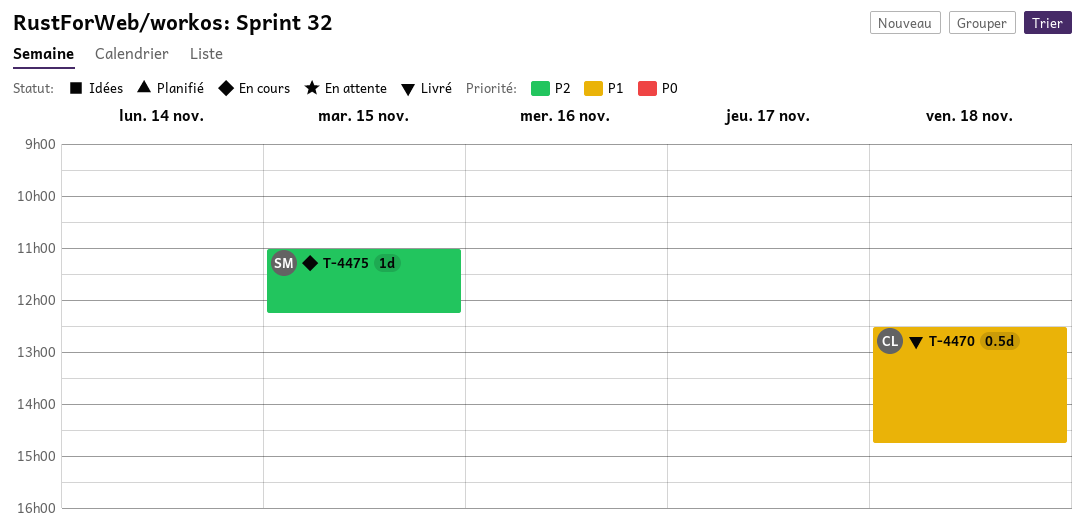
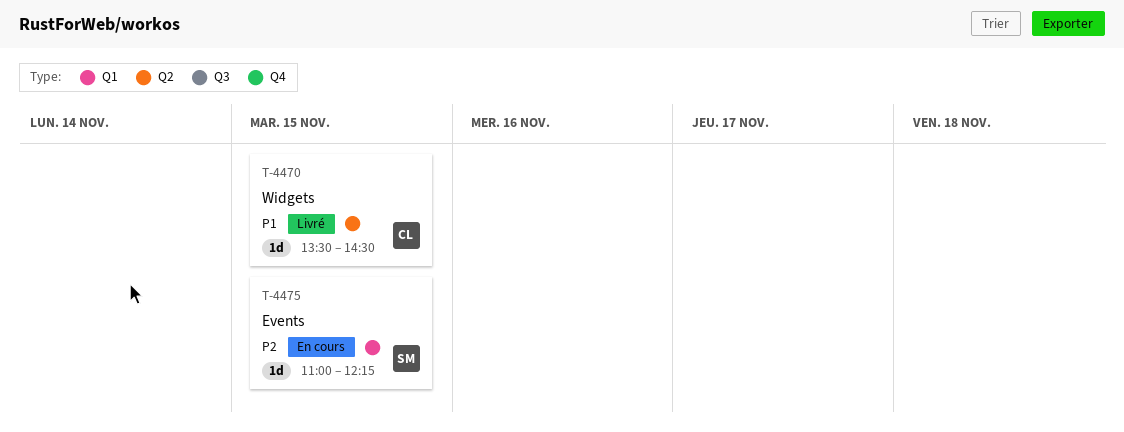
T-4470, estimate: 0.5d -> 1d
T-4470, day: Nov 18 -> Nov 15
T-4470, begins: 12:30 -> 13:30
T-4470, ends: 14:45 -> 14:30

